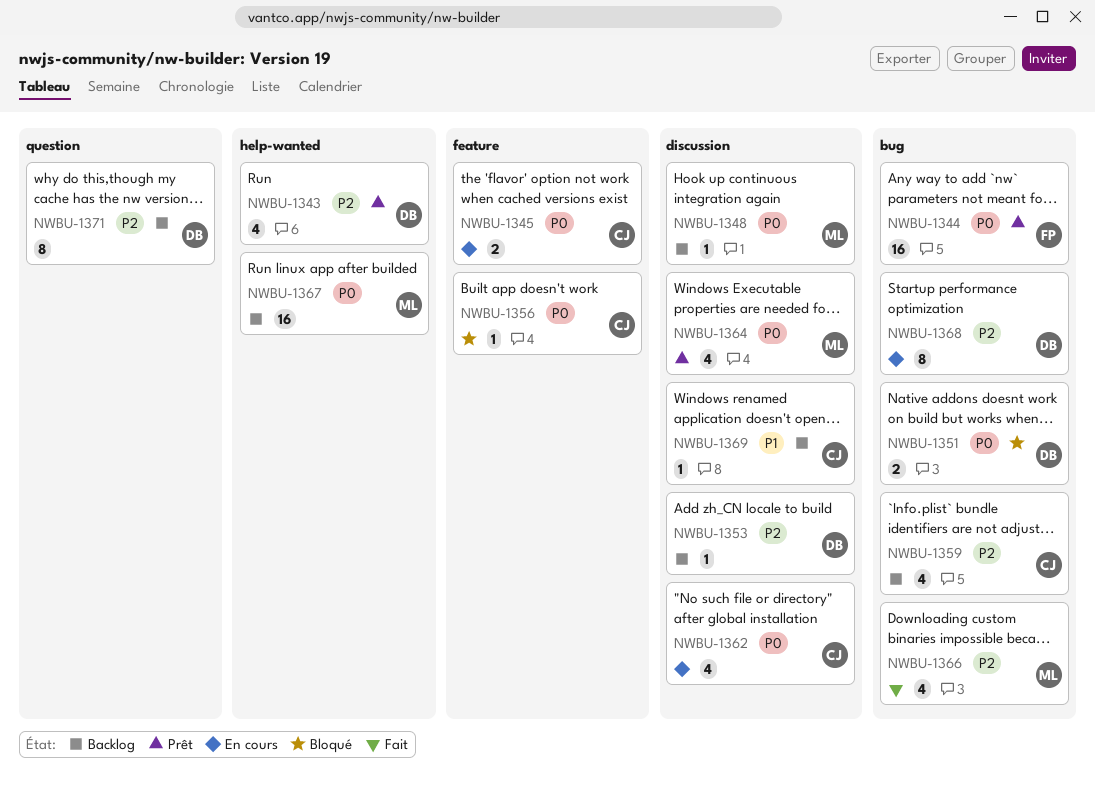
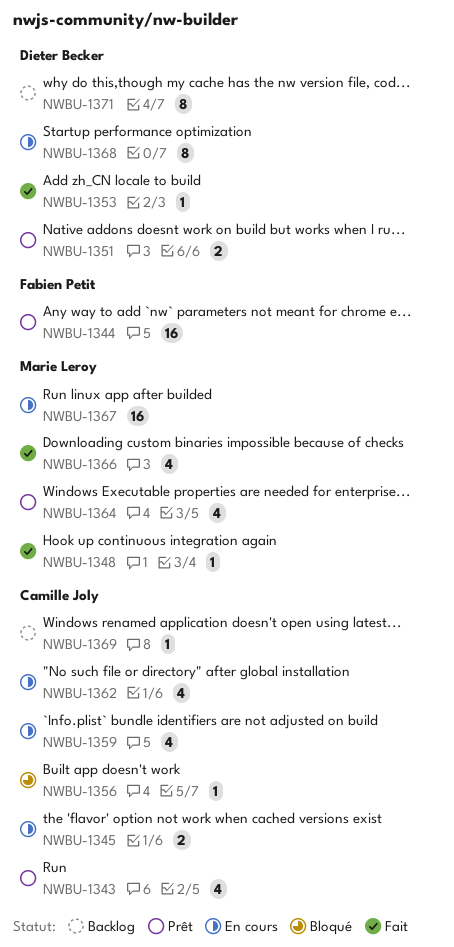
NWBU-1343, owner: Dieter Becker -> Camille Joly
NWBU-1348, status: Backlog -> Fait
NWBU-1351, status: Bloqué -> Prêt
NWBU-1353, status: Backlog -> Fait
NWBU-1359, status: Backlog -> En cours
NWBU-1367, status: Backlog -> En cours

